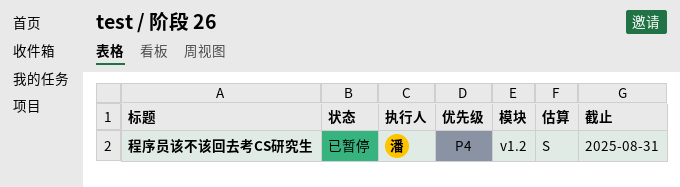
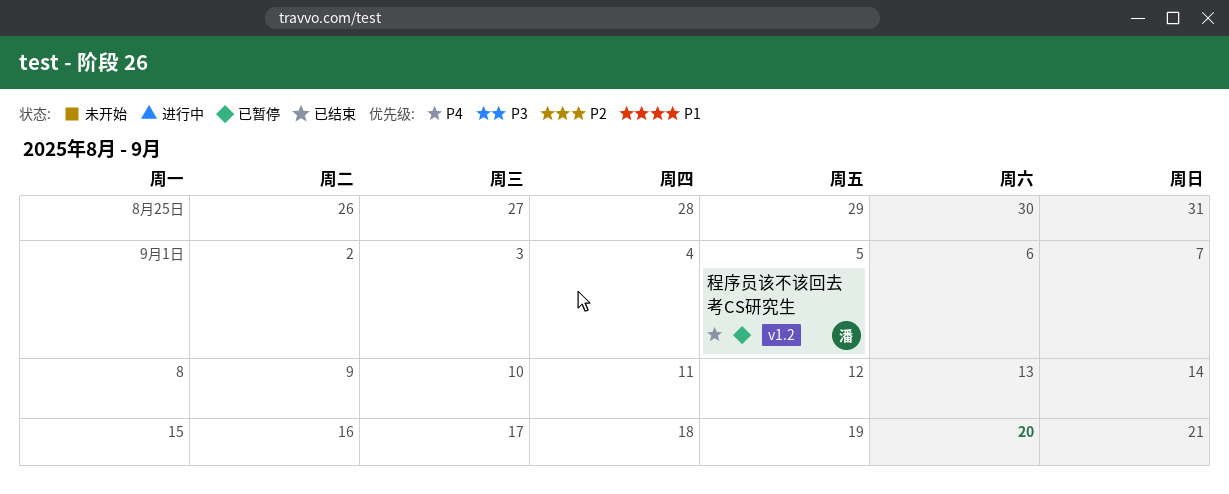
程序员该不该回去考CS研究生, due: Aug 31 -> Sep 5

